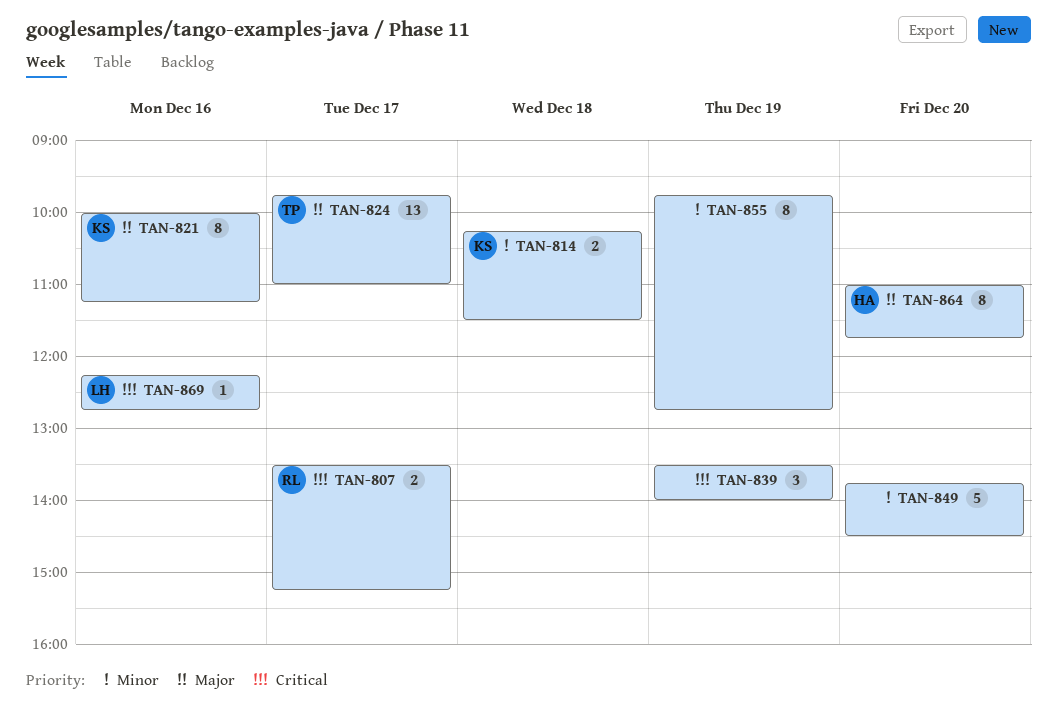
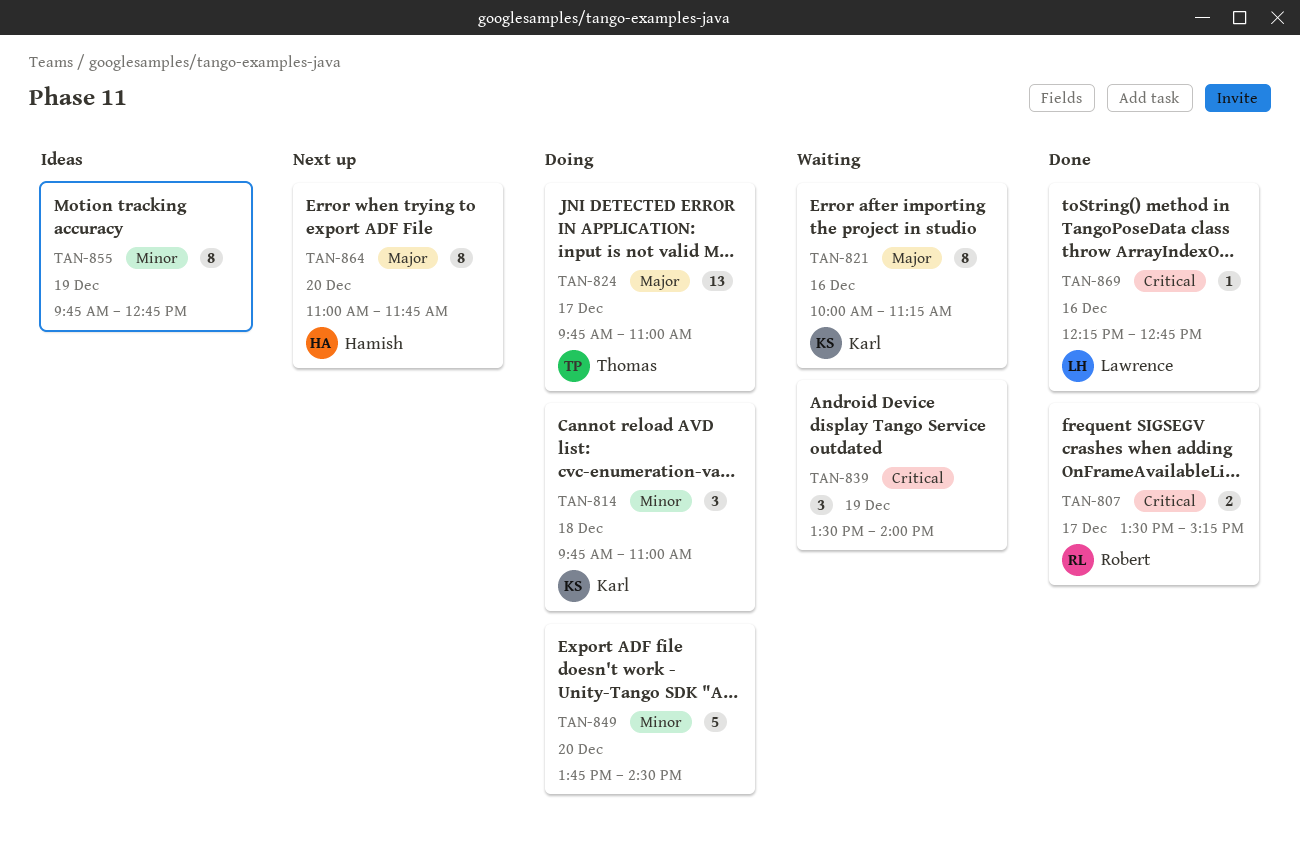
TAN-814, estimate: 2 -> 3
TAN-814, begins: 10:15 -> 09:45
TAN-814, ends: 11:30 -> 11:00

